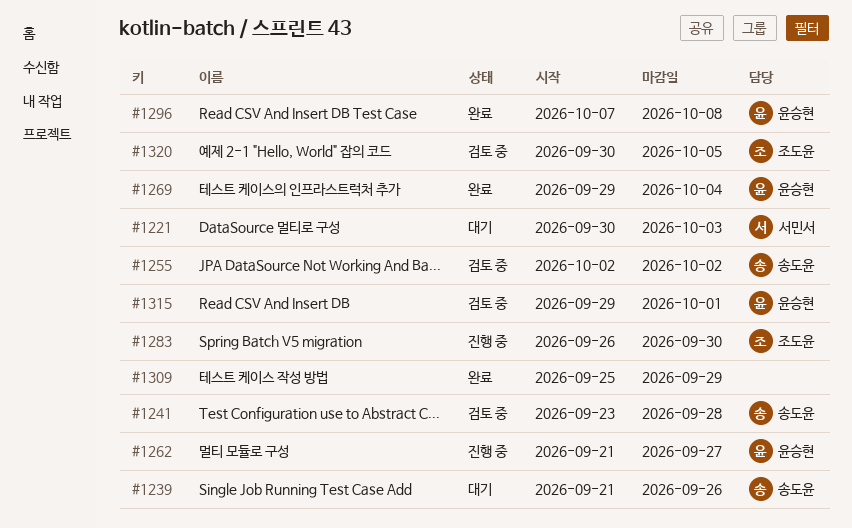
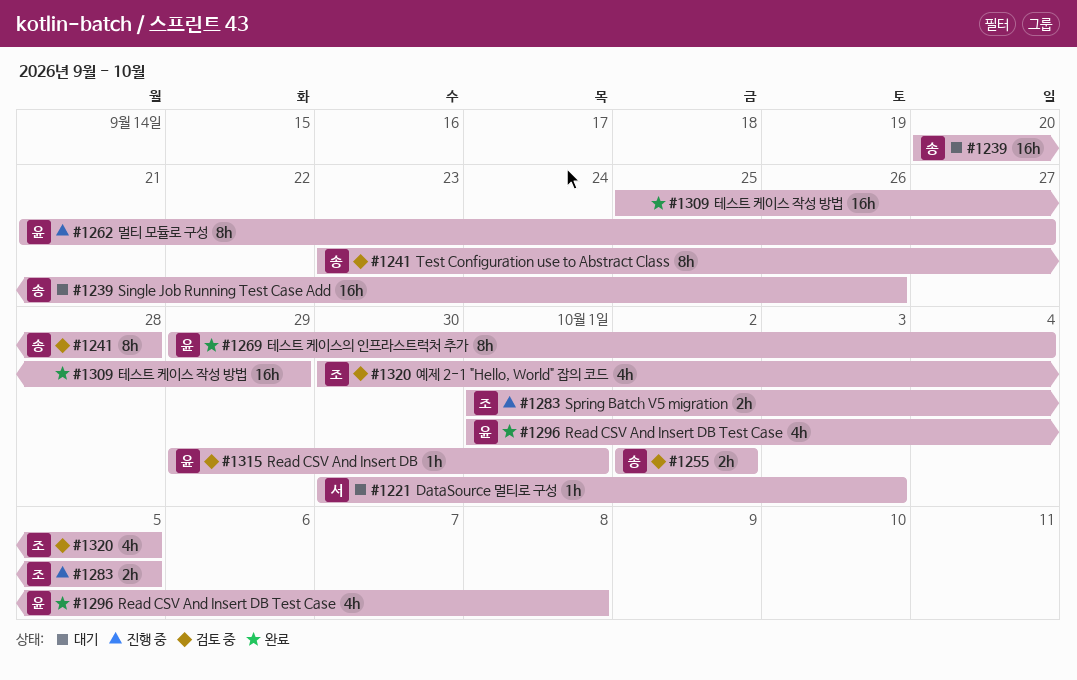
#1239, start: Sep 21 -> Sep 20
#1283, start: Sep 26 -> Oct 1
#1283, due: Sep 30 -> Oct 5
#1296, start: Oct 7 -> Oct 1

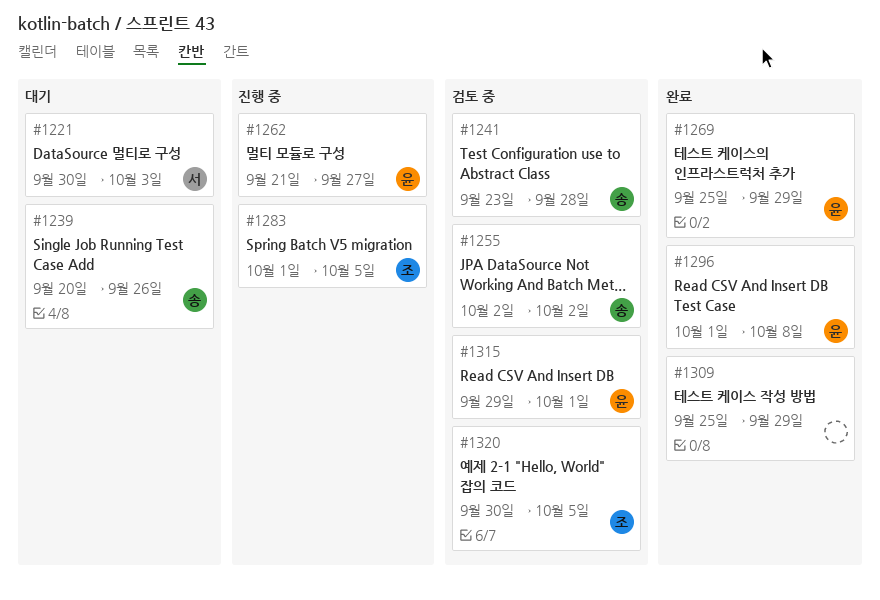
#1269, start: Sep 29 -> Sep 25
#1269, due: Oct 4 -> Sep 29

